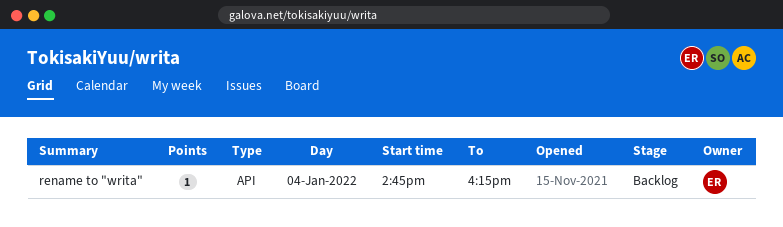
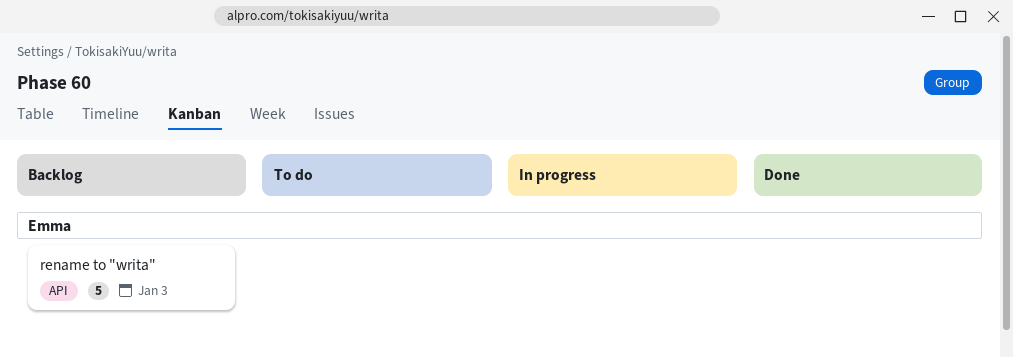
rename to "writa", estimate: 1 -> 5
rename to "writa", day: Jan 4 -> Jan 3

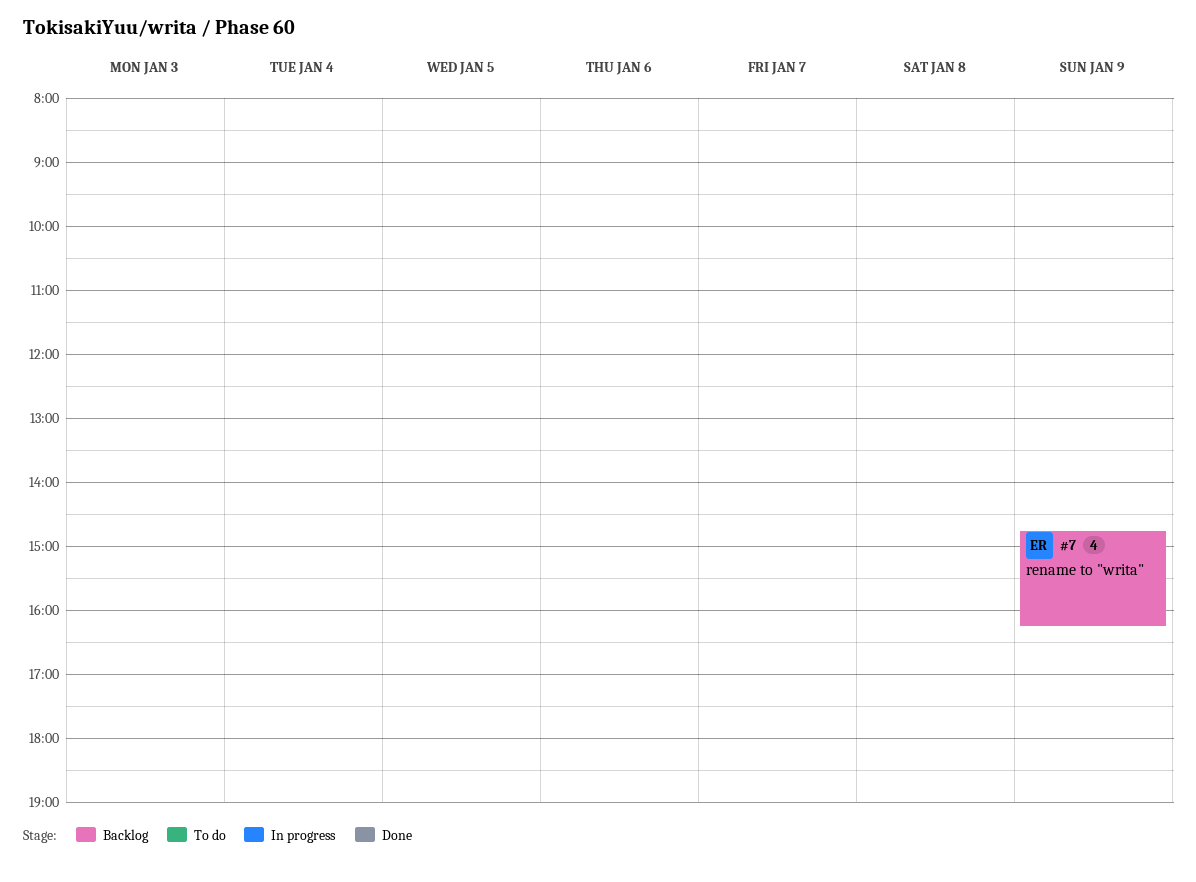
rename to "writa", estimate: 5 -> 4
rename to "writa", day: Jan 3 -> Jan 9

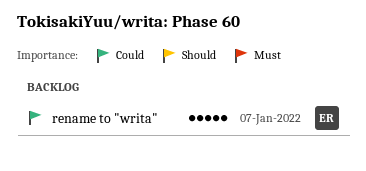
rename to "writa", estimate: 4 -> 5
rename to "writa", day: Jan 9 -> Jan 7

